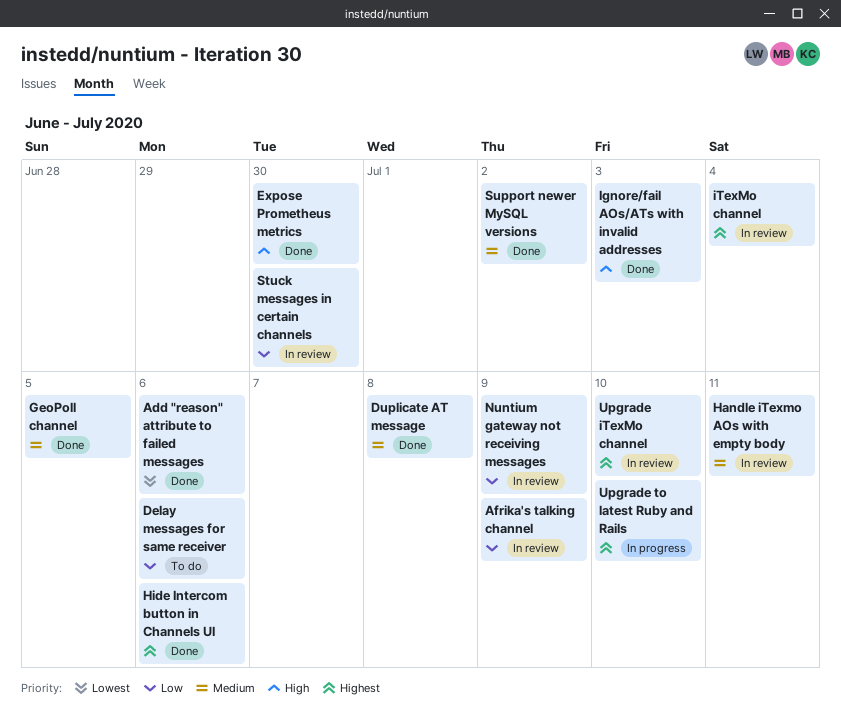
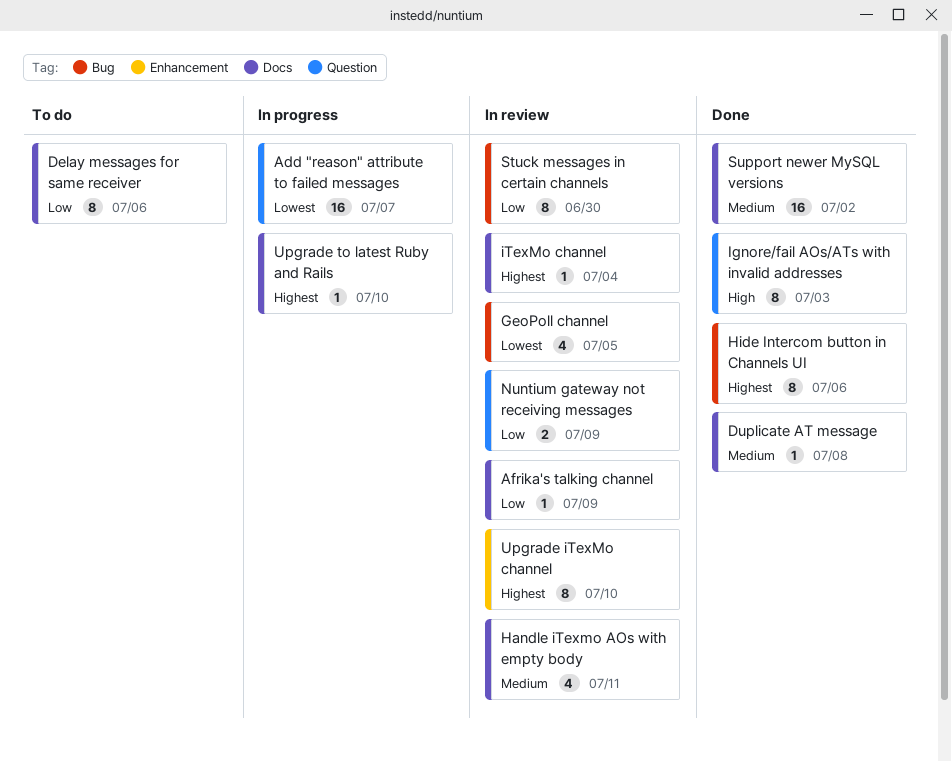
Add "reason" attribute to failed messages, status: Done -> In progress
Add "reason" attribute to failed messages, due: Jul 6 -> Jul 7
Expose Prometheus metrics: present -> none
GeoPoll channel, status: Done -> In review
GeoPoll channel, priority: Medium -> Lowest

